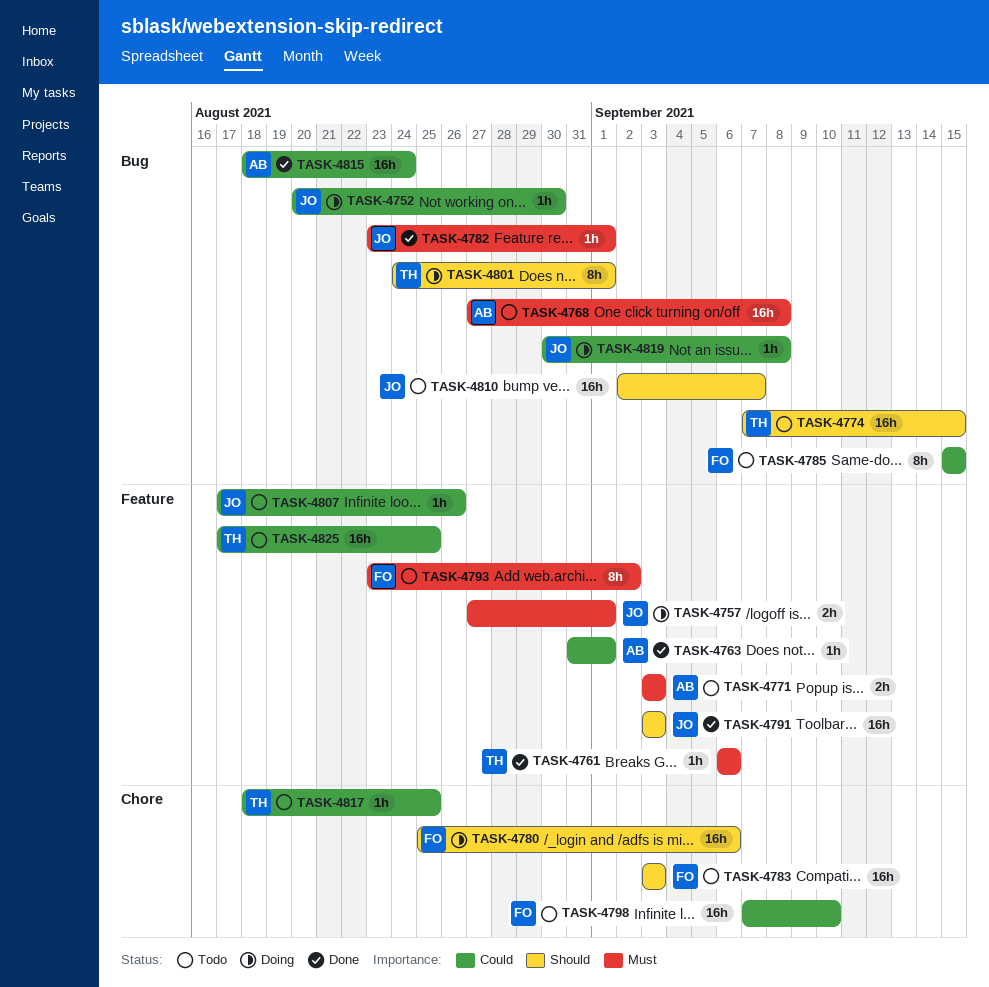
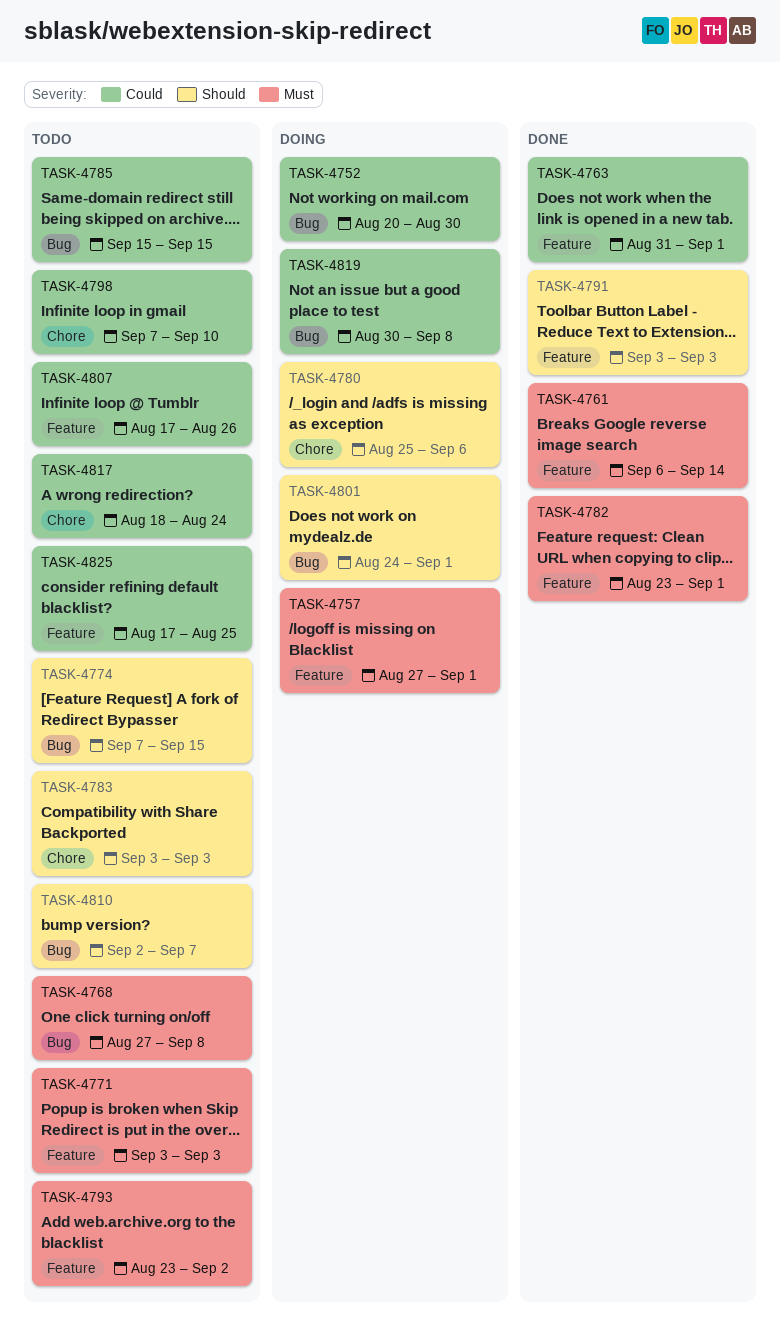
TASK-4761, due: Sep 6 -> Sep 14
TASK-4782, label: Bug -> Feature
TASK-4815: present -> none
TASK-4817, due: Aug 25 -> Aug 24

